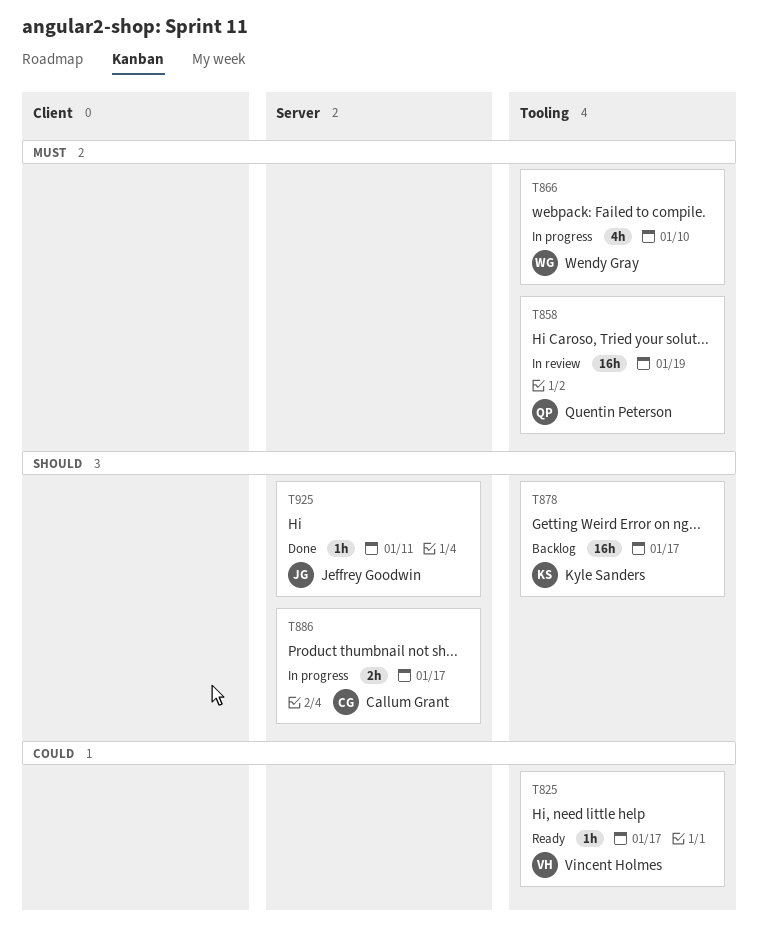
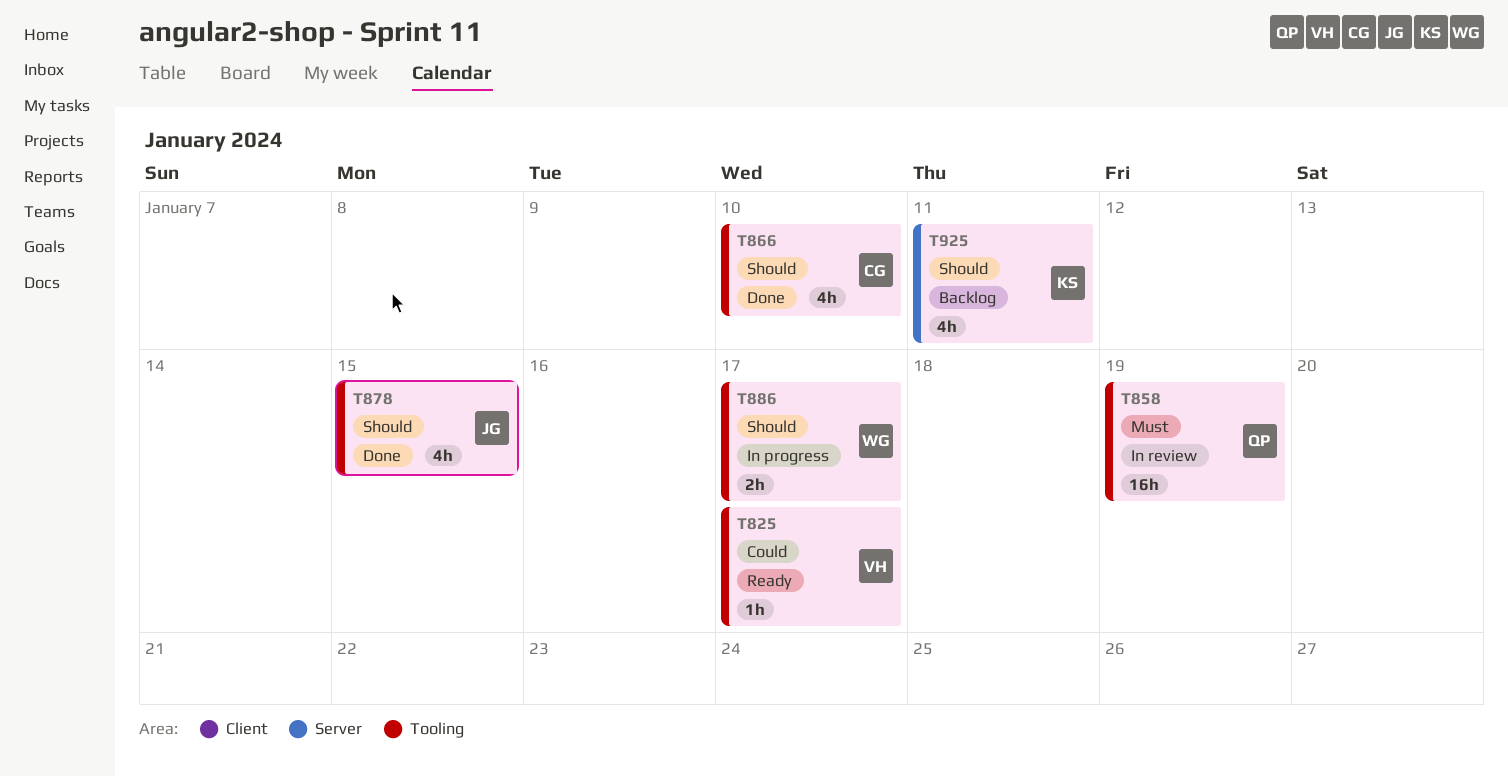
T866, status: In progress -> Done
T866, owner: Wendy Gray -> Callum Grant
T866, priority: Must -> Should
T878, status: Backlog -> Done
T878, owner: Kyle Sanders -> Jeffrey Goodwin
T878, estimate: 16h -> 4h
T878, due: Jan 17 -> Jan 15
T886, owner: Callum Grant -> Wendy Gray
T886, label: Server -> Tooling
T925, status: Done -> Backlog
T925, owner: Jeffrey Goodwin -> Kyle Sanders
T925, estimate: 1h -> 4h

